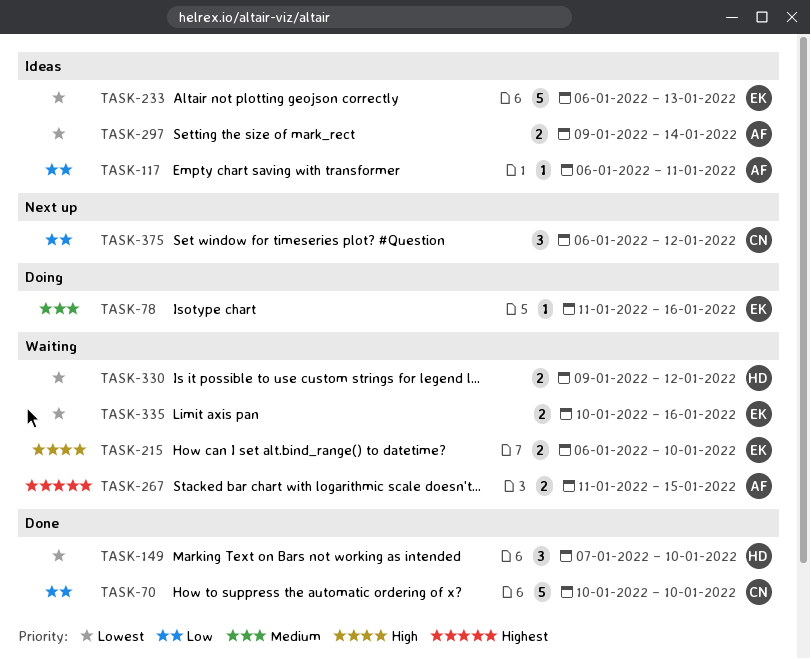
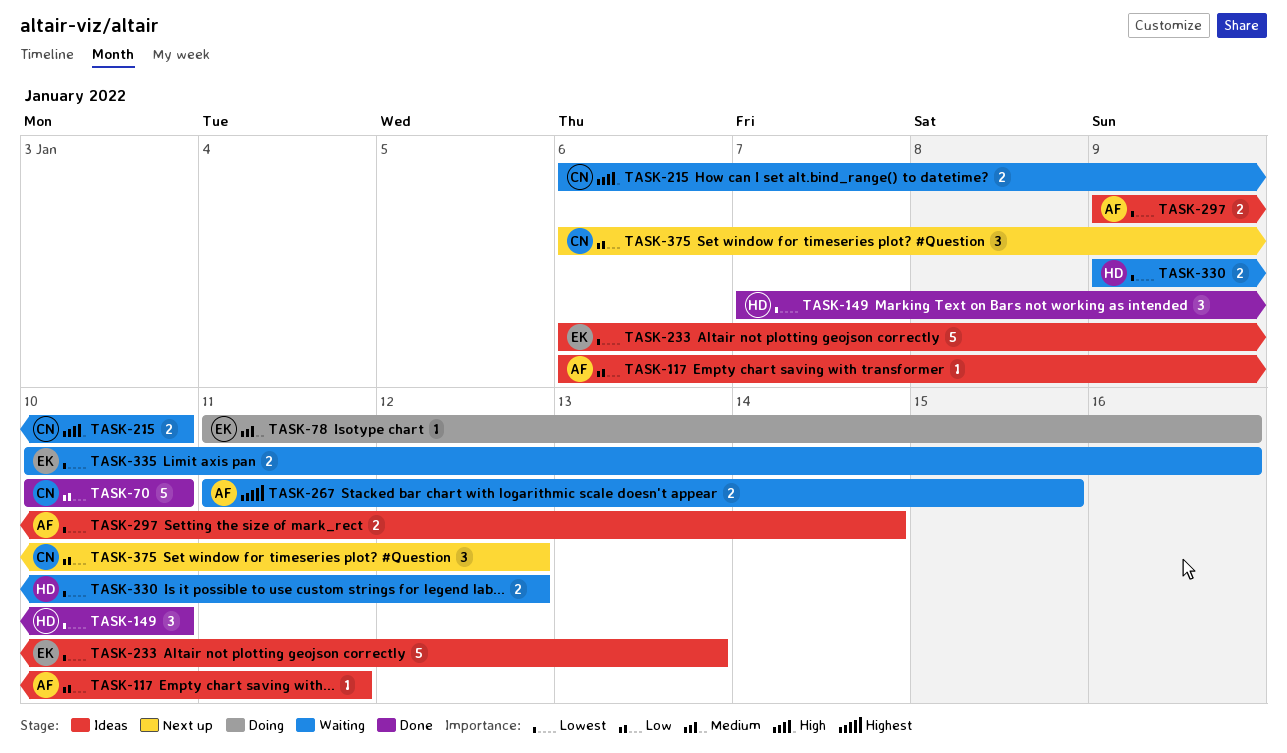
TASK-215, owner: EK -> CN

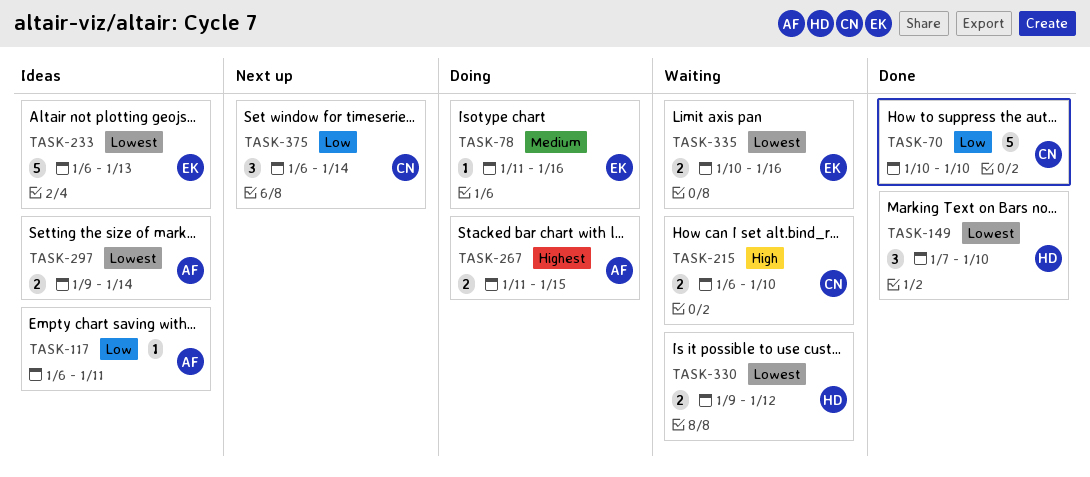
TASK-267, status: Waiting -> Doing
TASK-375, due: Jan 12 -> Jan 14

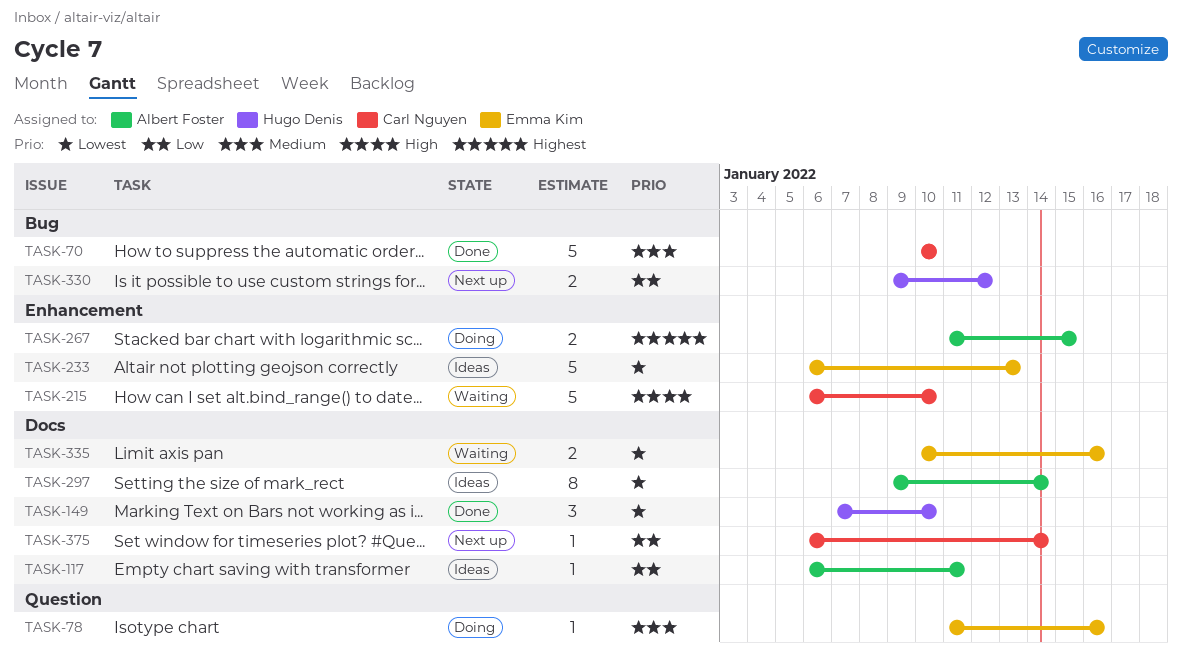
TASK-70, priority: Low -> Medium
TASK-215, estimate: 2 -> 5
TASK-297, estimate: 2 -> 8
TASK-330, status: Waiting -> Next up
TASK-330, priority: Lowest -> Low
TASK-375, estimate: 3 -> 1

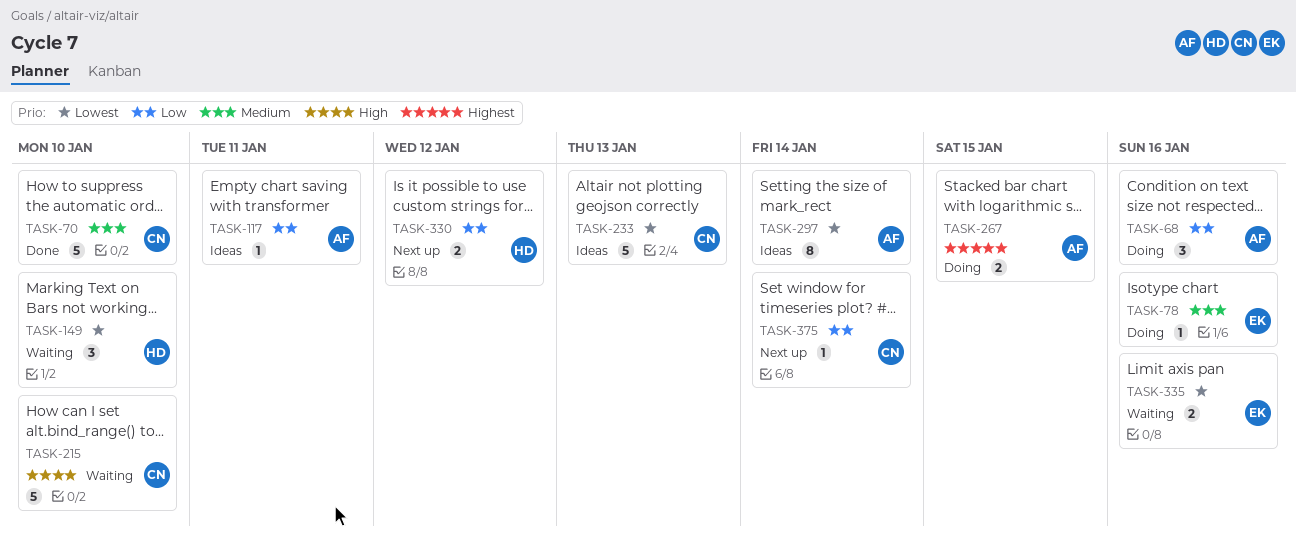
TASK-68: none -> present
TASK-149, status: Done -> Waiting
TASK-233, owner: Emma Kim -> Carl Nguyen

